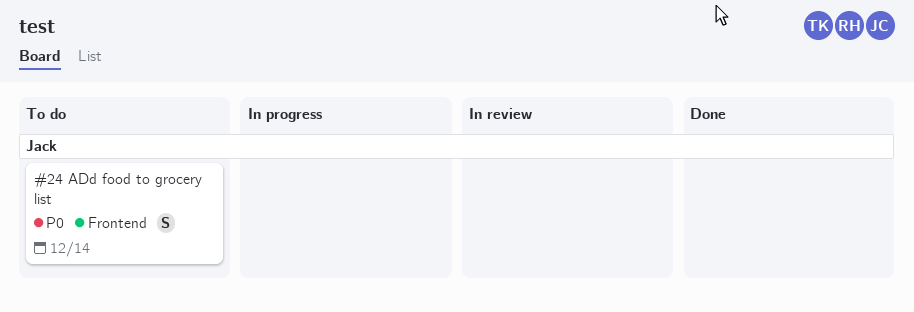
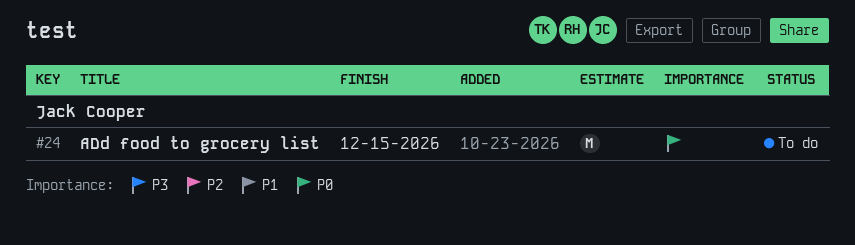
#24, estimate: S -> M
#24, due: Dec 14 -> Dec 15

